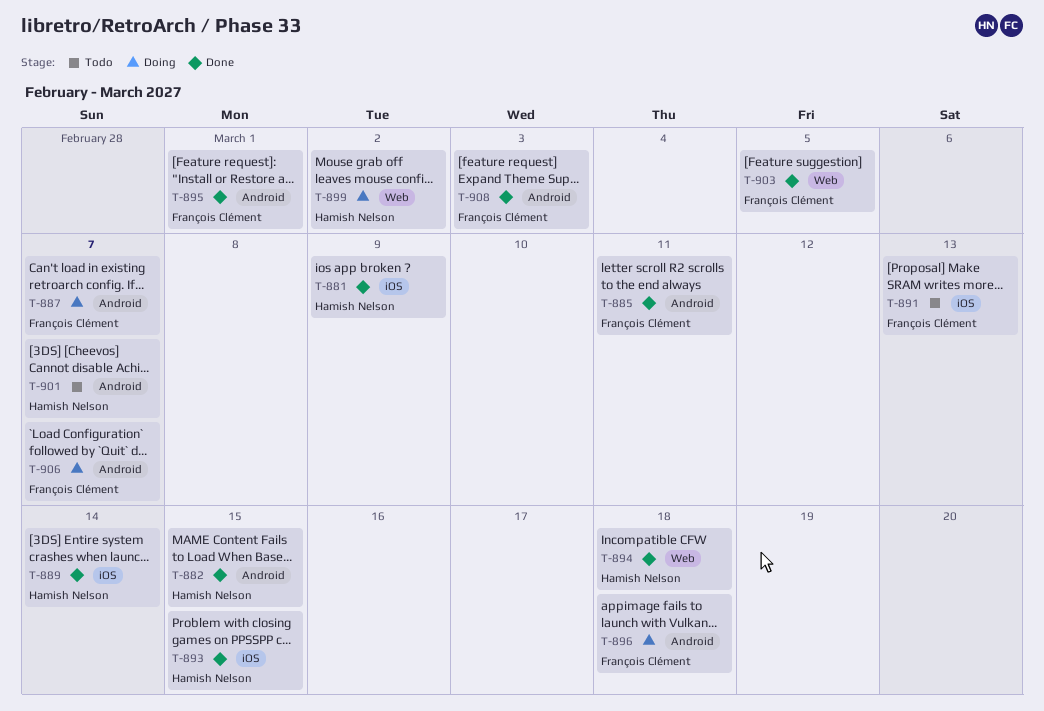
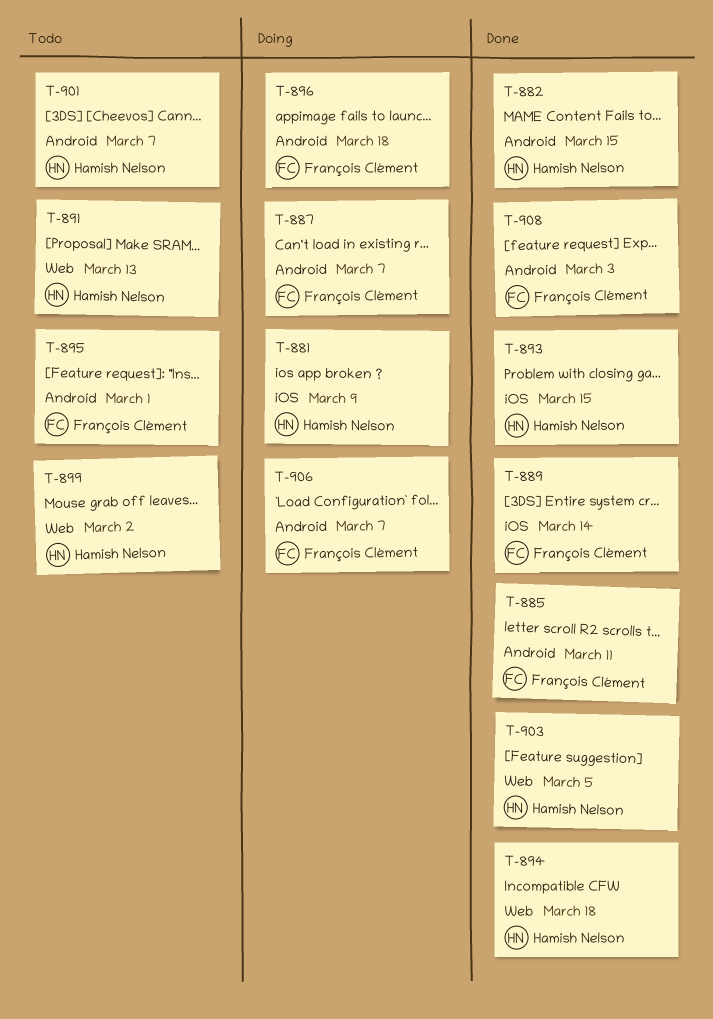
T-881, status: Done -> Doing
T-889, owner: Hamish Nelson -> François Clément
T-891, owner: François Clément -> Hamish Nelson
T-891, label: iOS -> Web
T-895, status: Done -> Todo
T-899, status: Doing -> Todo
T-903, owner: François Clément -> Hamish Nelson

